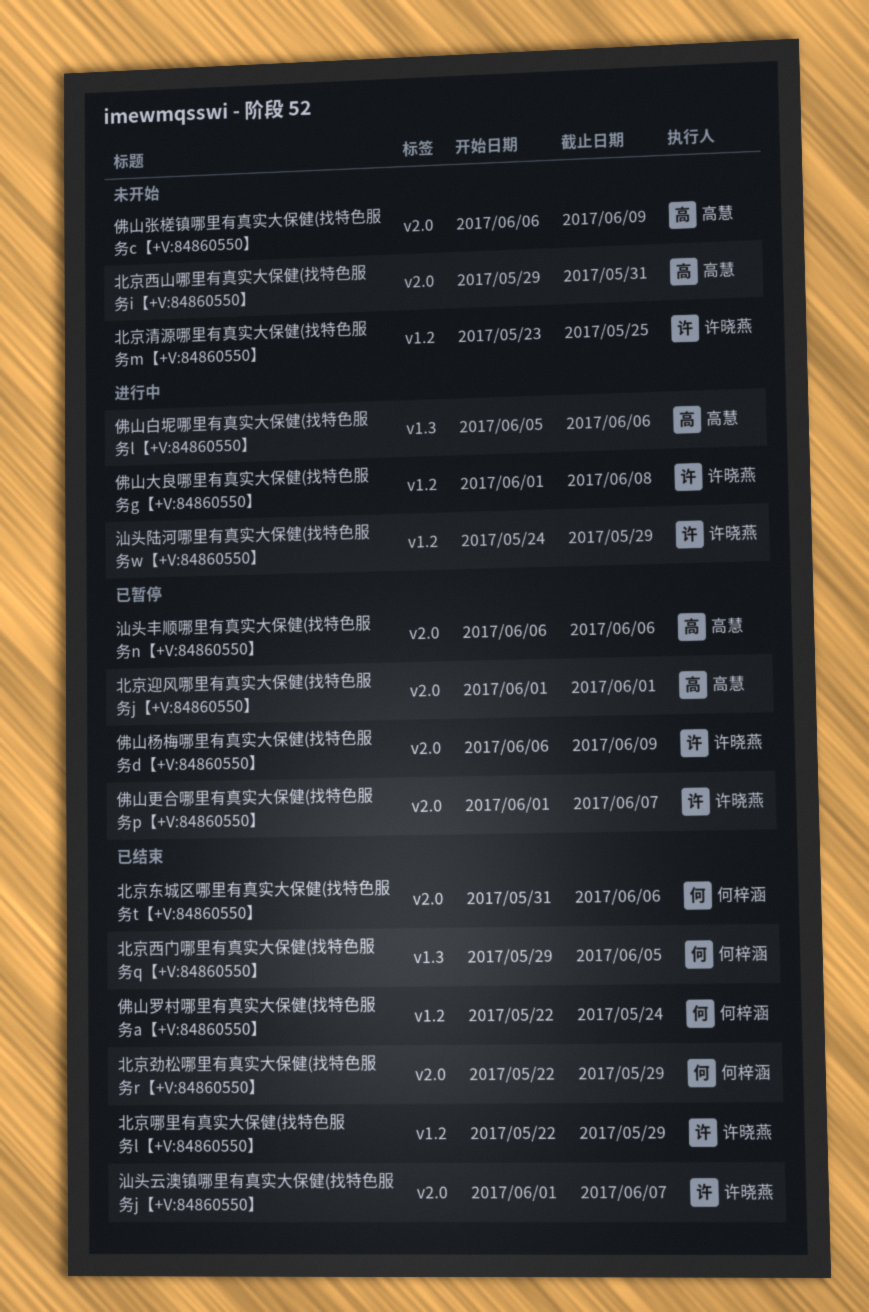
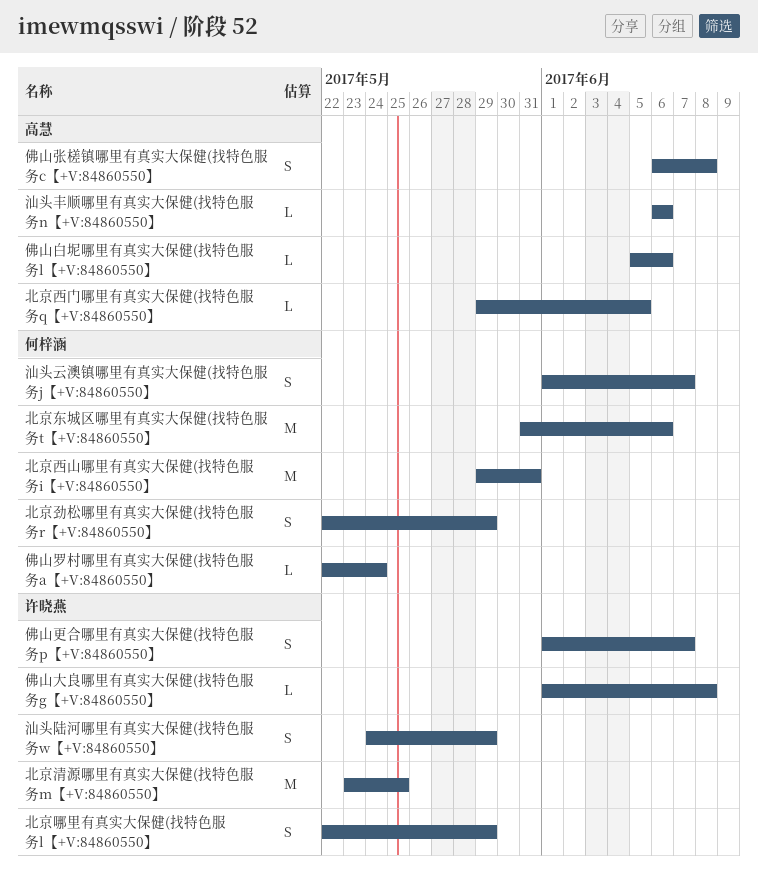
佛山张槎镇哪里有真实大保健(找特色服务c【+V:84860550】, due: Jun 9 -> Jun 8
佛山杨梅哪里有真实大保健(找特色服务d【+V:84860550】: present -> none
北京西山哪里有真实大保健(找特色服务i【+V:84860550】, owner: 高慧 -> 何梓涵
北京西门哪里有真实大保健(找特色服务q【+V:84860550】, owner: 何梓涵 -> 高慧
北京迎风哪里有真实大保健(找特色服务j【+V:84860550】: present -> none
汕头云澳镇哪里有真实大保健(找特色服务j【+V:84860550】, owner: 许晓燕 -> 何梓涵

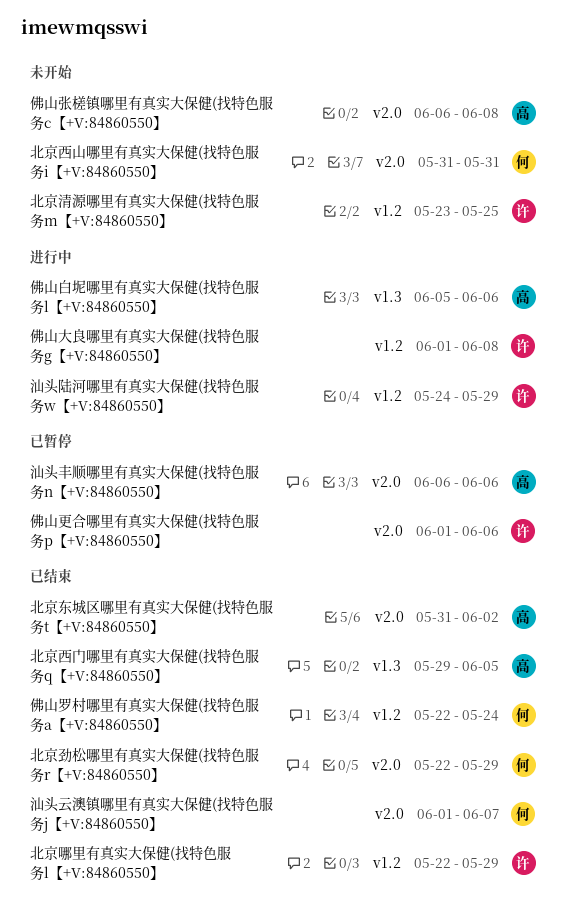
佛山更合哪里有真实大保健(找特色服务p【+V:84860550】, due: Jun 7 -> Jun 6
北京东城区哪里有真实大保健(找特色服务t【+V:84860550】, owner: 何梓涵 -> 高慧
北京东城区哪里有真实大保健(找特色服务t【+V:84860550】, due: Jun 6 -> Jun 2
北京西山哪里有真实大保健(找特色服务i【+V:84860550】, start: May 29 -> May 31

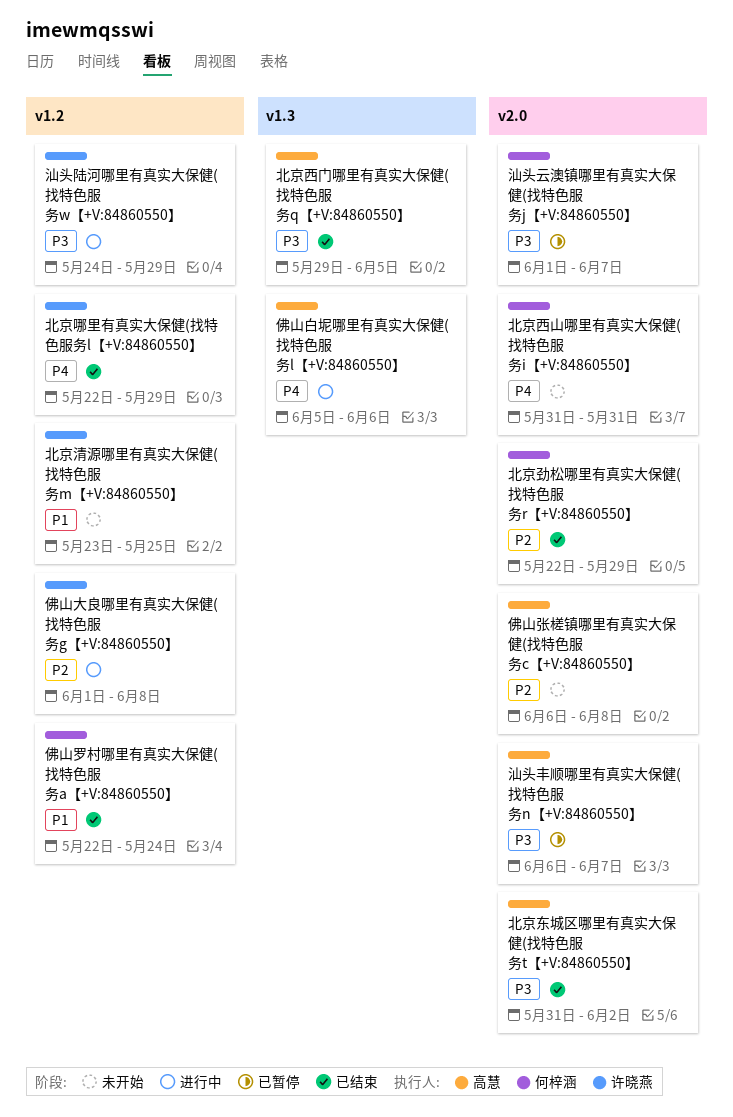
佛山更合哪里有真实大保健(找特色服务p【+V:84860550】: present -> none
汕头丰顺哪里有真实大保健(找特色服务n【+V:84860550】, due: Jun 6 -> Jun 7
汕头云澳镇哪里有真实大保健(找特色服务j【+V:84860550】, status: 已结束 -> 已暂停

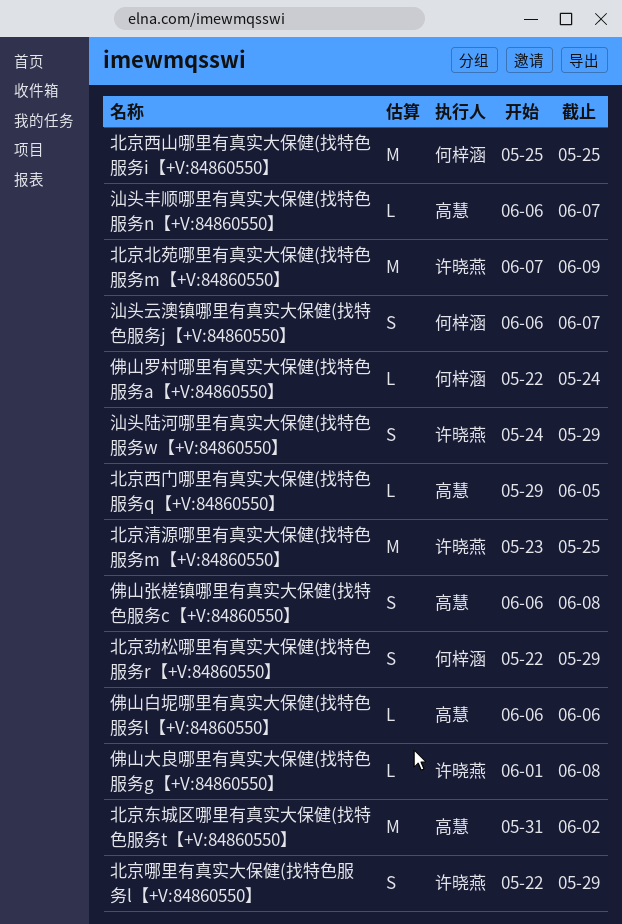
佛山白坭哪里有真实大保健(找特色服务l【+V:84860550】, start: Jun 5 -> Jun 6
北京北苑哪里有真实大保健(找特色服务m【+V:84860550】: none -> present
北京西山哪里有真实大保健(找特色服务i【+V:84860550】, start: May 31 -> May 25
北京西山哪里有真实大保健(找特色服务i【+V:84860550】, due: May 31 -> May 25
汕头云澳镇哪里有真实大保健(找特色服务j【+V:84860550】, start: Jun 1 -> Jun 6

